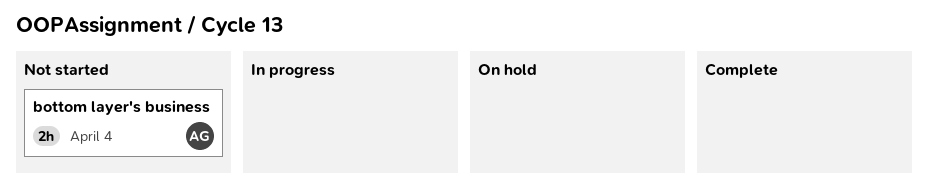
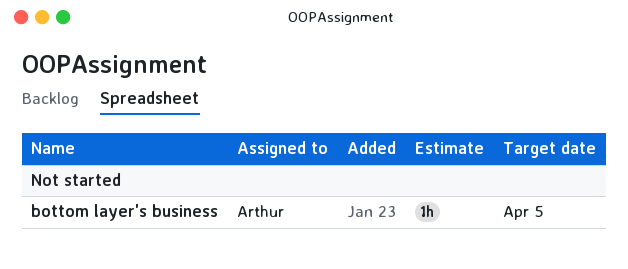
bottom layer's business, estimate: 2h -> 1h
bottom layer's business, due: Apr 4 -> Apr 5

